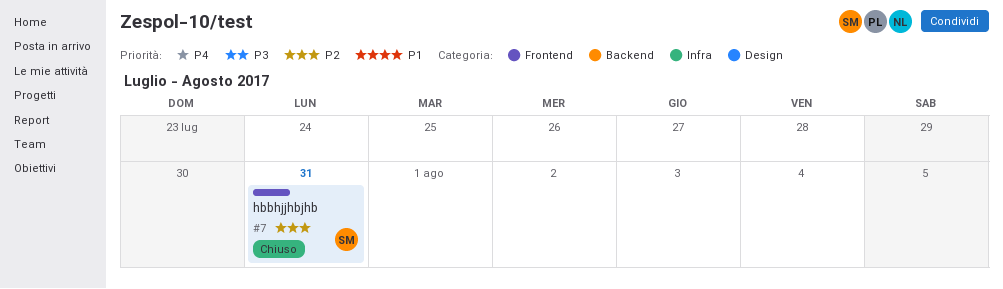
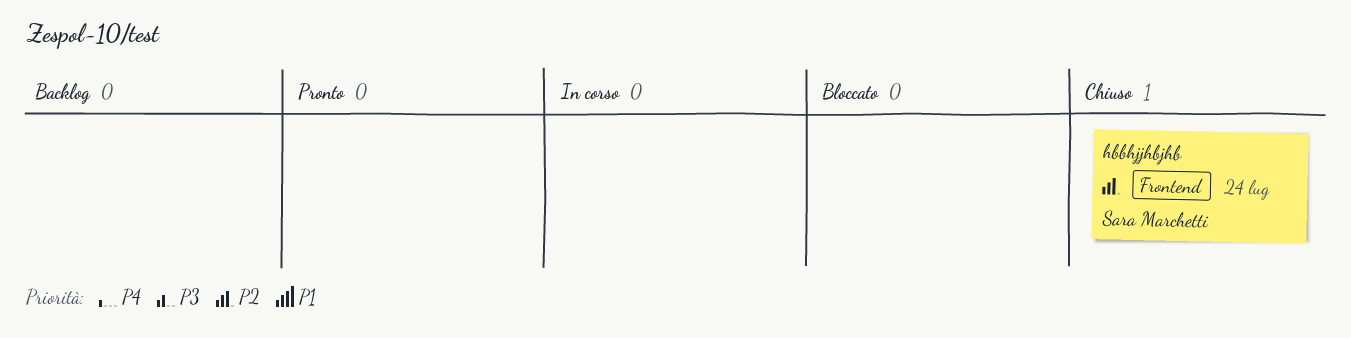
hbbhjjhbjhb, due: Jul 31 -> Jul 24

